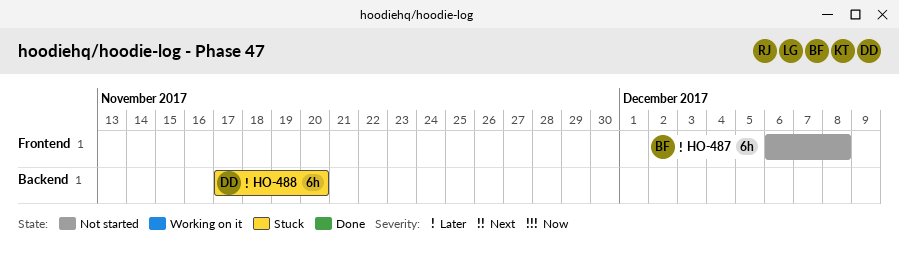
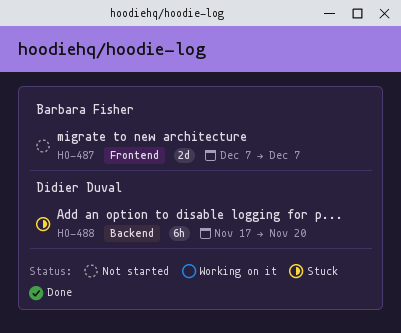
HO-487, estimate: 6h -> 2d
HO-487, start: Dec 6 -> Dec 7
HO-487, due: Dec 8 -> Dec 7

